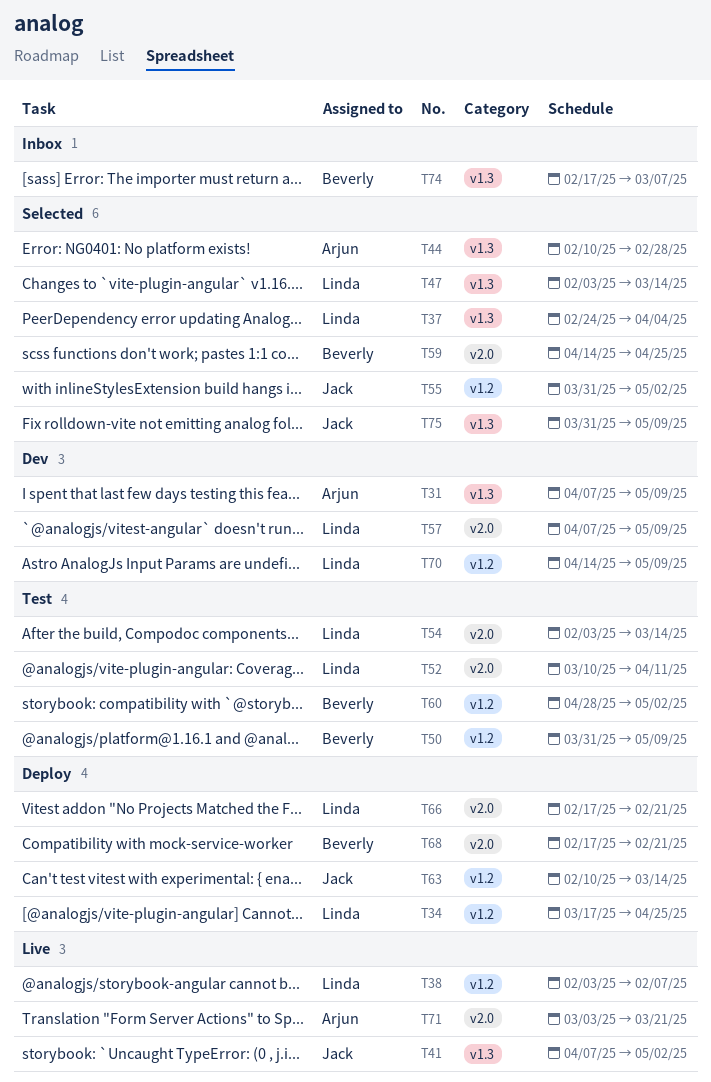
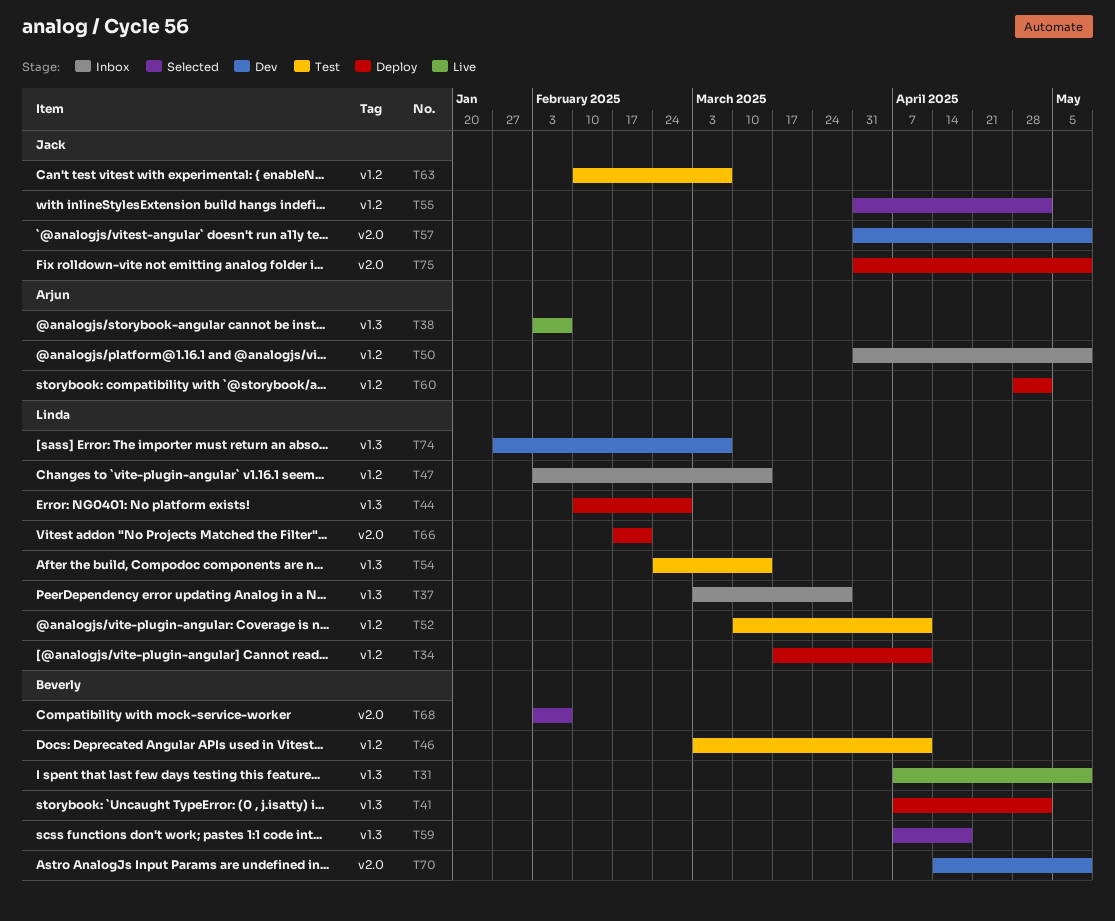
T31, status: Dev -> Live
T31, owner: Arjun -> Beverly
T34, due: Apr 25 -> Apr 11
T37, status: Selected -> Inbox
T37, start: Feb 24 -> Mar 3
T37, due: Apr 4 -> Mar 28
T38, owner: Linda -> Arjun
T38, label: v1.2 -> v1.3
T41, status: Live -> Deploy
T41, owner: Jack -> Beverly
T44, status: Selected -> Deploy
T44, owner: Arjun -> Linda
T46: none -> present
T47, status: Selected -> Inbox
T47, label: v1.3 -> v1.2
T50, status: Test -> Inbox
T50, owner: Beverly -> Arjun
T52, label: v2.0 -> v1.2
T54, label: v2.0 -> v1.3
T54, start: Feb 3 -> Feb 24
T57, owner: Linda -> Jack
T57, start: Apr 7 -> Mar 31
T59, label: v2.0 -> v1.3
T59, start: Apr 14 -> Apr 7
T59, due: Apr 25 -> Apr 18
T60, status: Test -> Deploy
T60, owner: Beverly -> Arjun
T63, status: Deploy -> Test
T63, due: Mar 14 -> Mar 7
T68, status: Deploy -> Selected
T68, start: Feb 17 -> Feb 3
T68, due: Feb 21 -> Feb 7
T70, owner: Linda -> Beverly
T70, label: v1.2 -> v2.0
T71: present -> none
T74, status: Inbox -> Dev
T74, owner: Beverly -> Linda
T74, start: Feb 17 -> Jan 27
T75, status: Selected -> Deploy
T75, label: v1.3 -> v2.0

